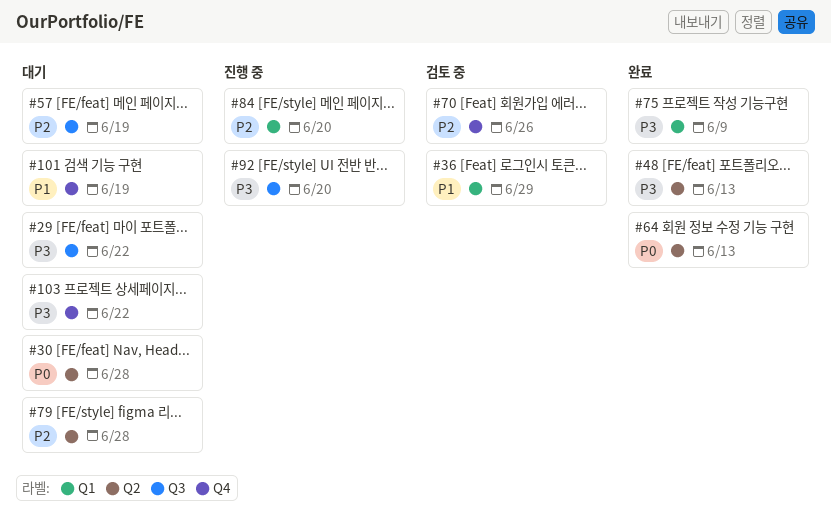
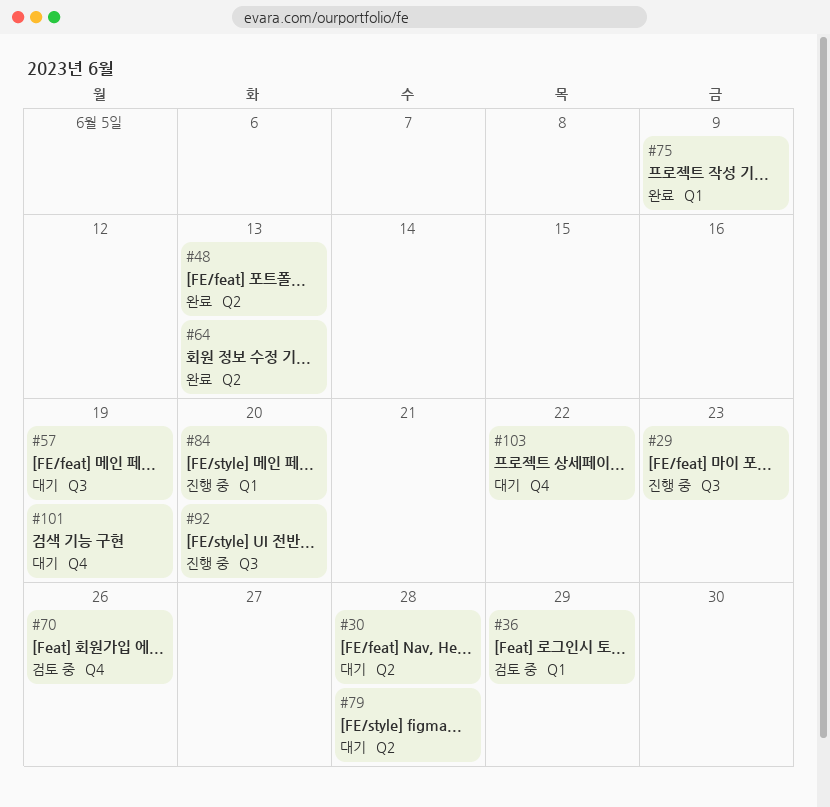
#29, status: 대기 -> 진행 중
#29, due: Jun 22 -> Jun 23

